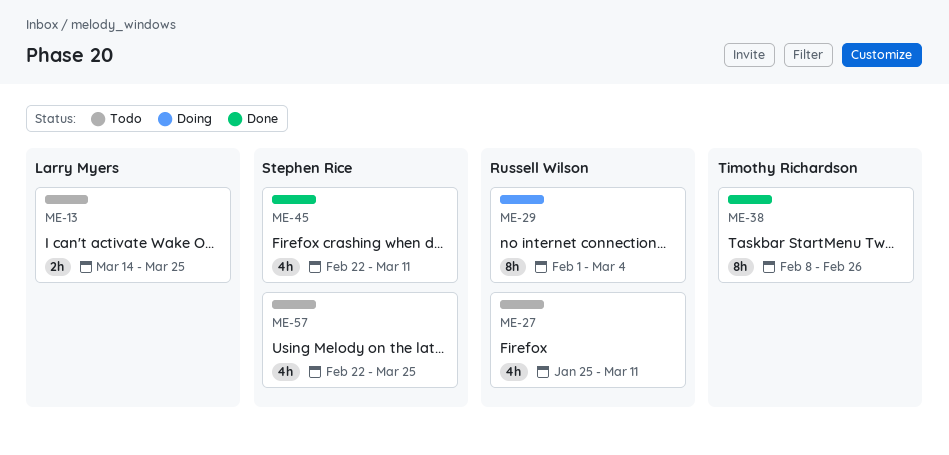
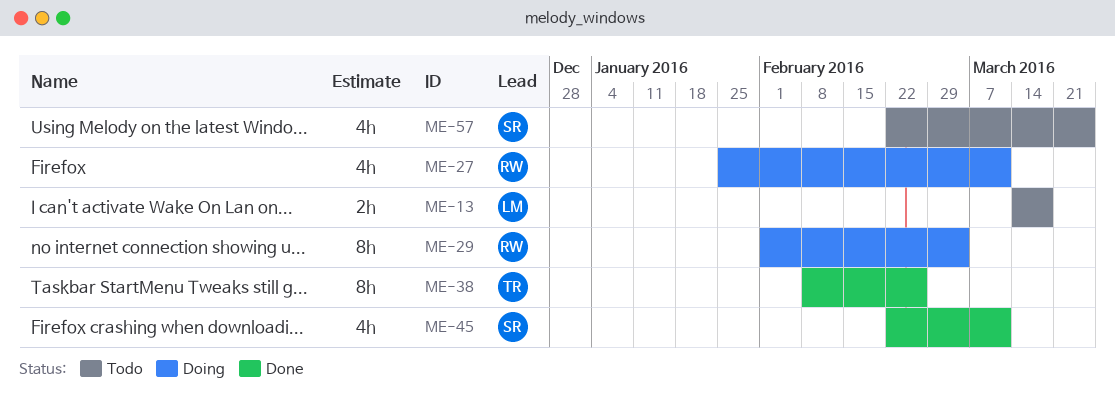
ME-13, due: Mar 25 -> Mar 18
ME-27, status: Todo -> Doing

